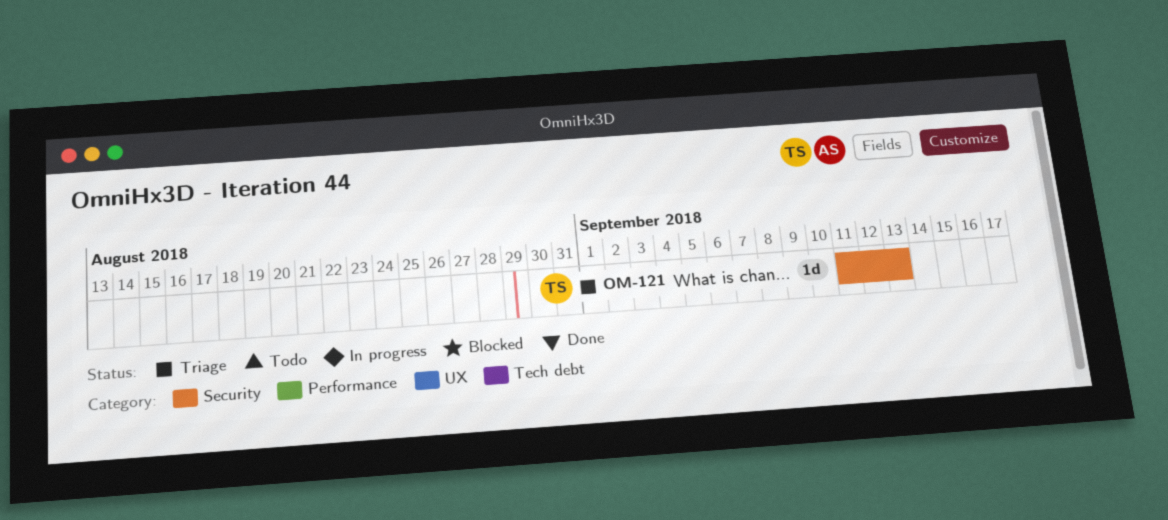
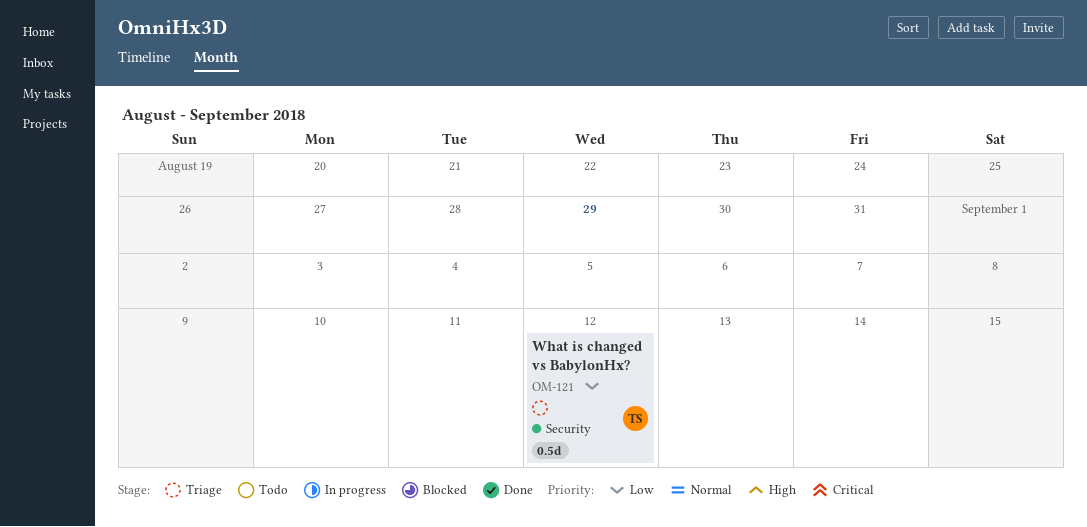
OM-121, estimate: 1d -> 0.5d
OM-121, due: Sep 13 -> Sep 12

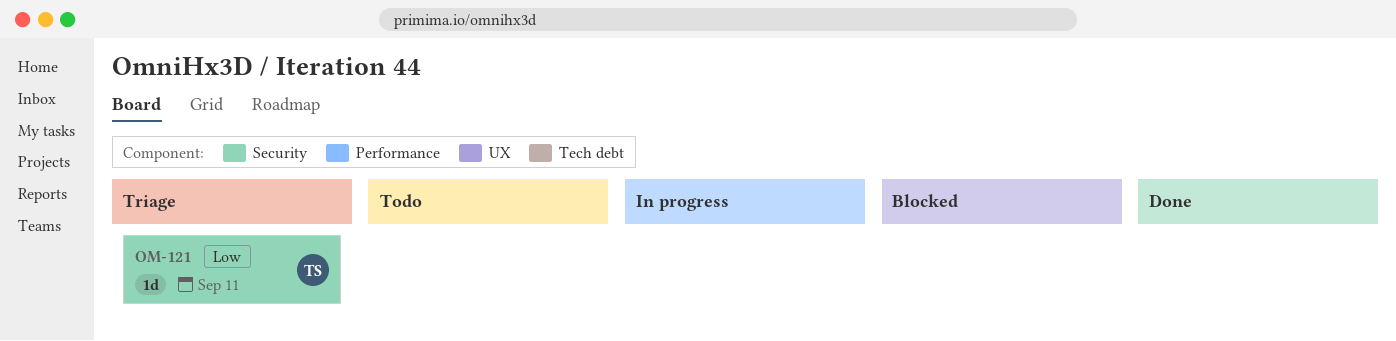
OM-121, estimate: 0.5d -> 1d
OM-121, due: Sep 12 -> Sep 11

